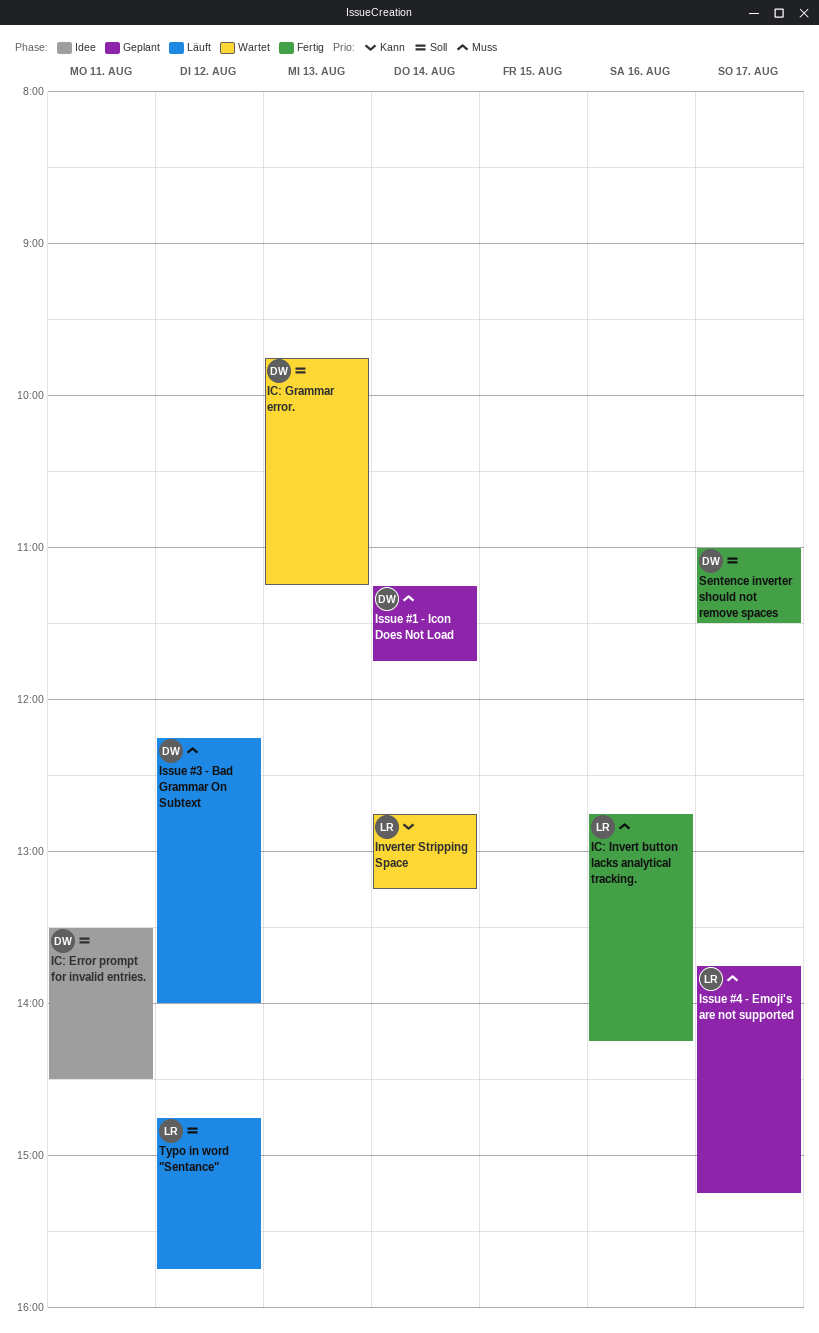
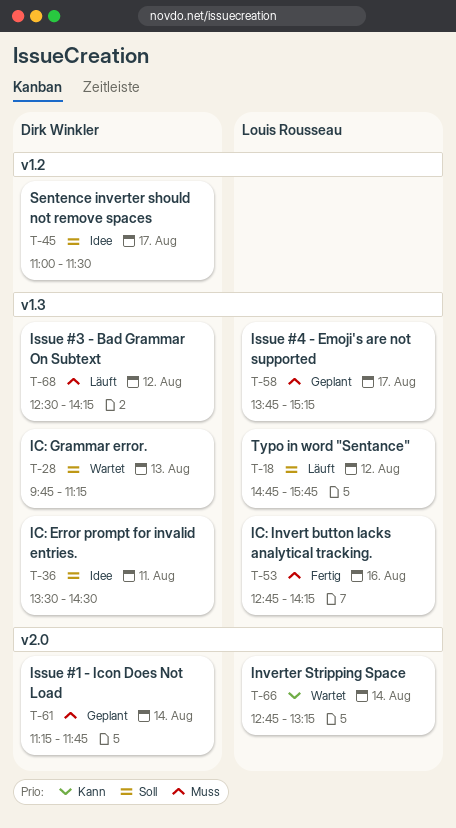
Issue #3 - Bad Grammar On Subtext, begins: 12:15 -> 12:30
Issue #3 - Bad Grammar On Subtext, ends: 14:00 -> 14:15
Sentence inverter should not remove spaces, status: Fertig -> Idee

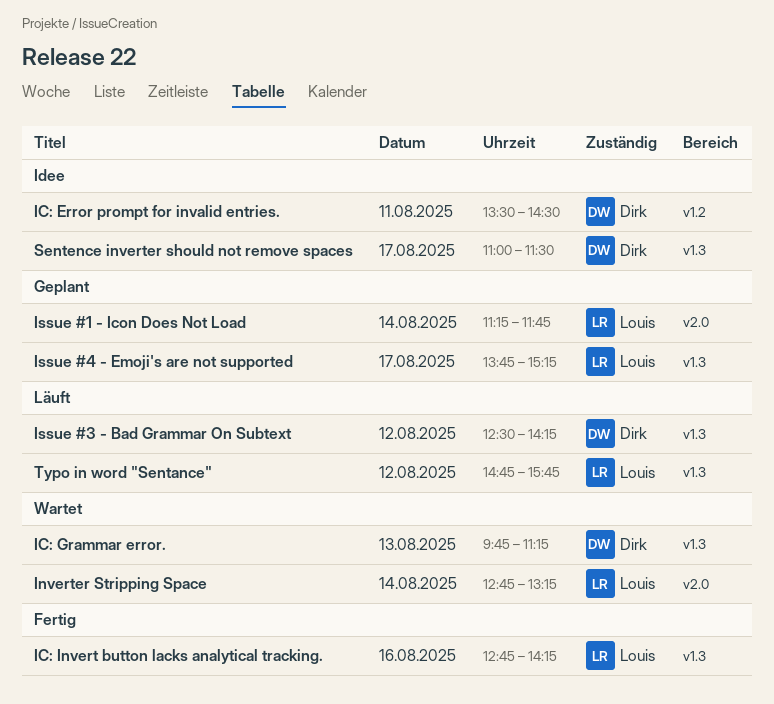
IC: Error prompt for invalid entries., label: v1.3 -> v1.2
Issue #1 - Icon Does Not Load, owner: Dirk Winkler -> Louis Rousseau
Sentence inverter should not remove spaces, label: v1.2 -> v1.3

